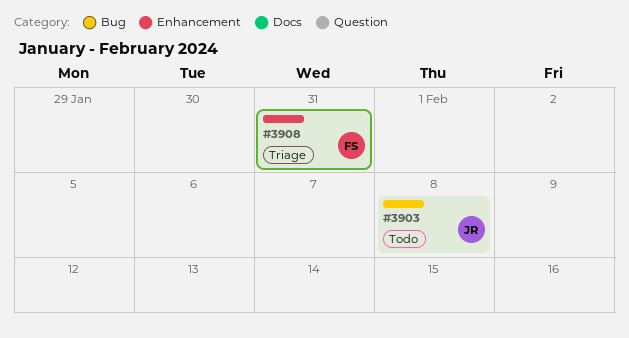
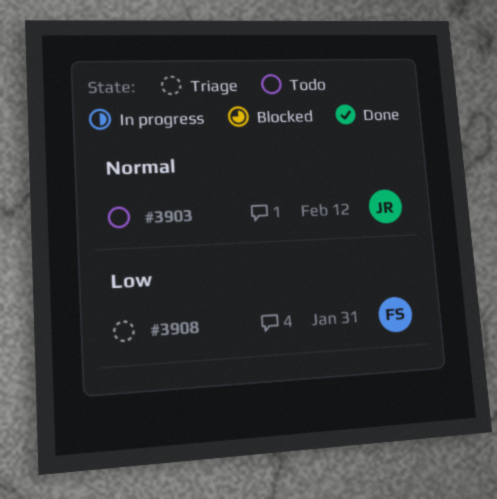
#3903, due: Feb 8 -> Feb 12

